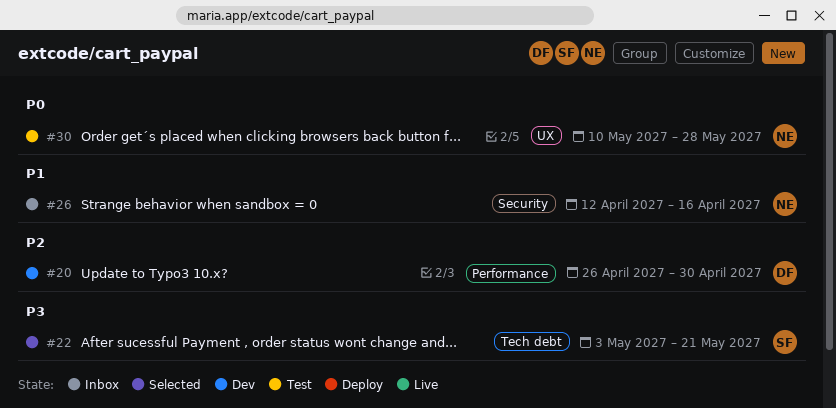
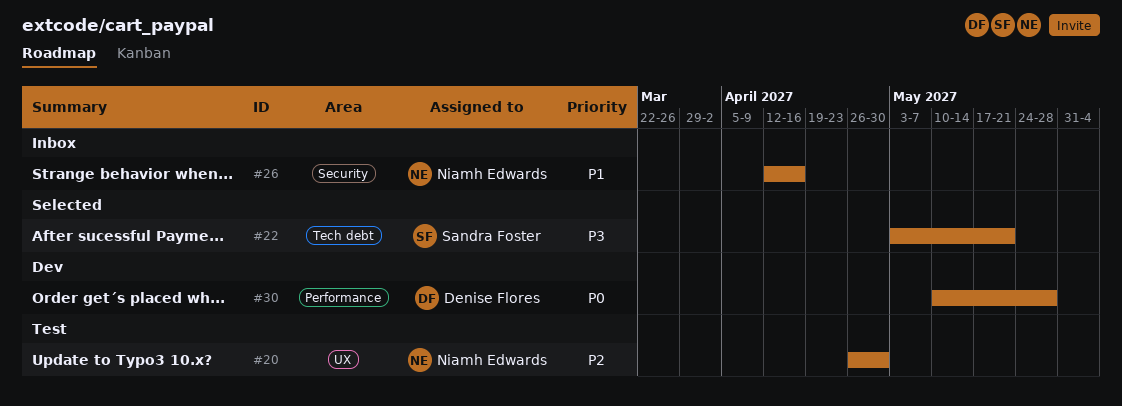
#20, status: Dev -> Test
#20, owner: Denise Flores -> Niamh Edwards
#20, label: Performance -> UX
#30, status: Test -> Dev
#30, owner: Niamh Edwards -> Denise Flores
#30, label: UX -> Performance

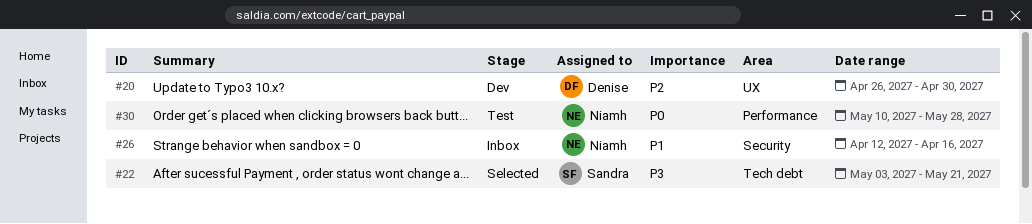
#20, status: Test -> Dev
#20, owner: Niamh Edwards -> Denise Flores
#30, status: Dev -> Test
#30, owner: Denise Flores -> Niamh Edwards

